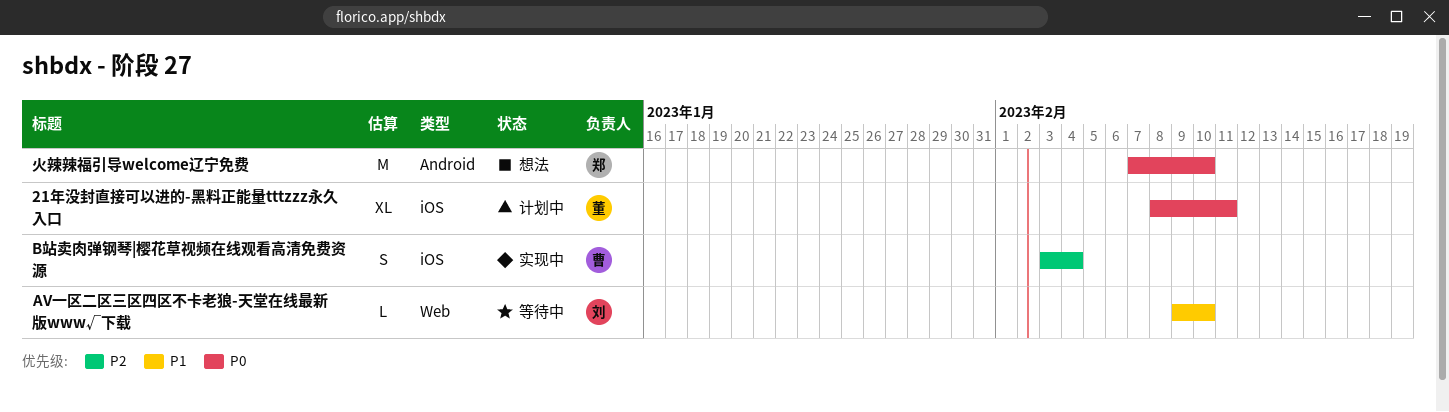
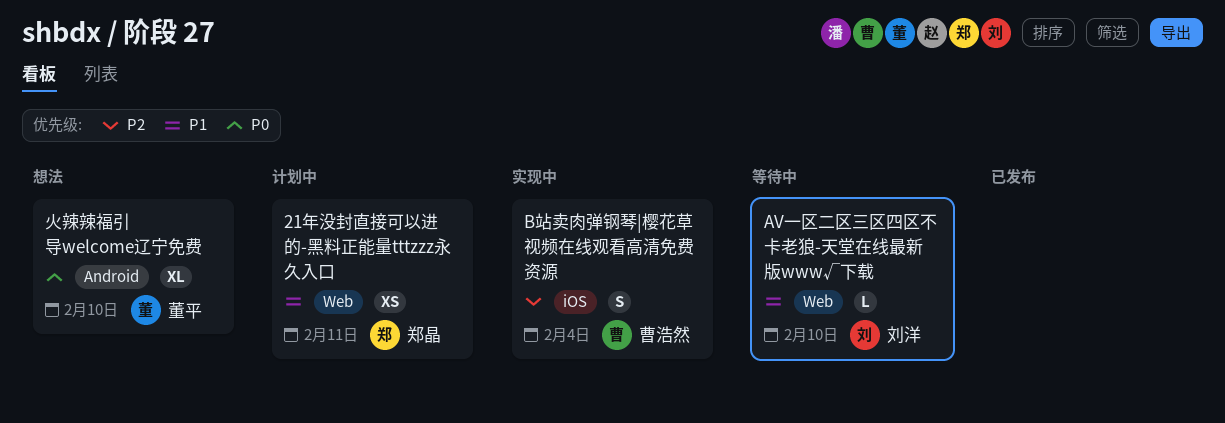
21年没封直接可以进的-黑料正能量tttzzz永久入口, owner: 董平 -> 郑晶
21年没封直接可以进的-黑料正能量tttzzz永久入口, priority: P0 -> P1
21年没封直接可以进的-黑料正能量tttzzz永久入口, label: iOS -> Web
21年没封直接可以进的-黑料正能量tttzzz永久入口, estimate: XL -> XS
火辣辣福引导welcome辽宁免费, owner: 郑晶 -> 董平
火辣辣福引导welcome辽宁免费, estimate: M -> XL

